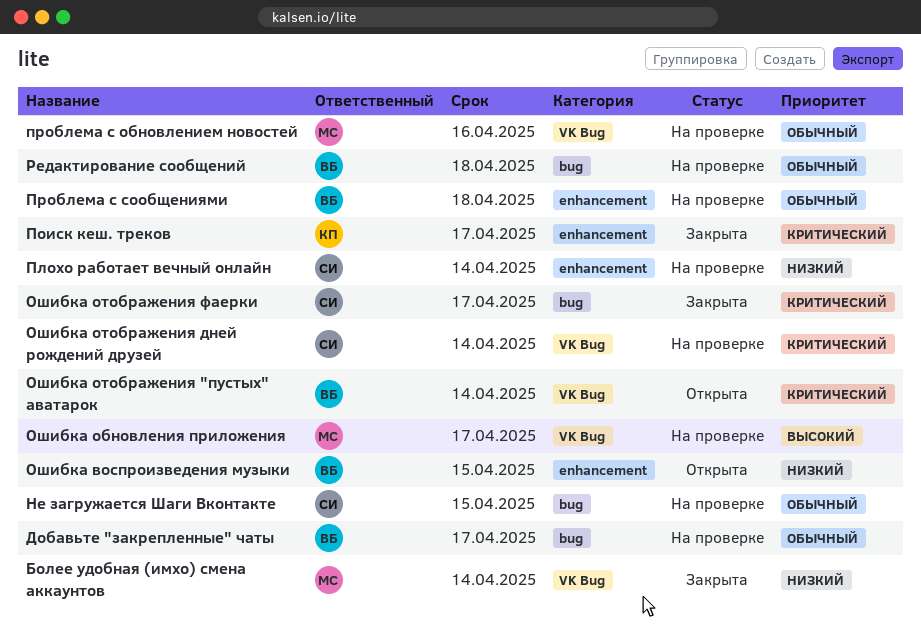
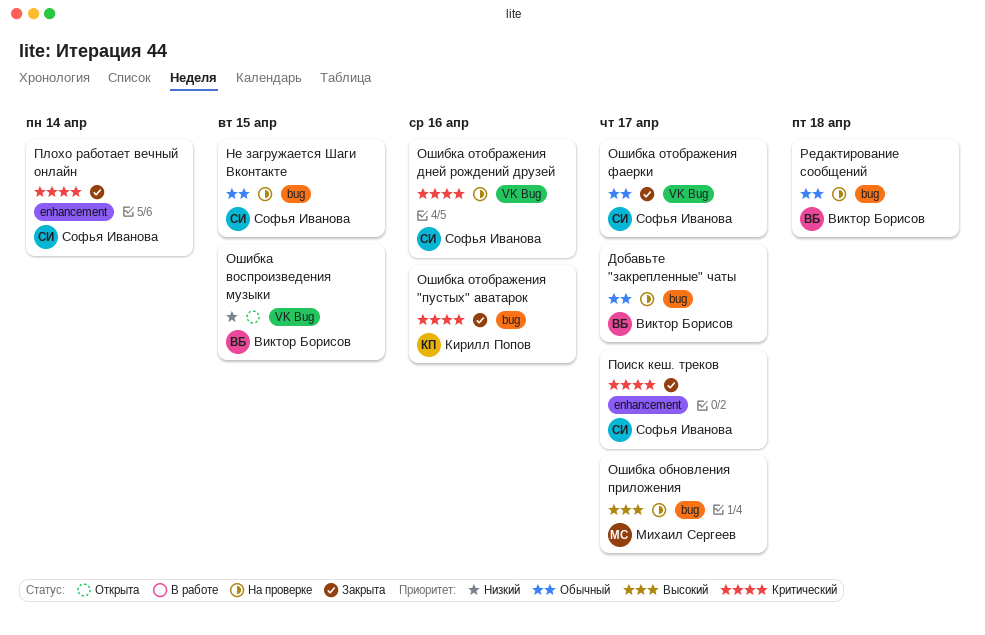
Более удобная (имхо) смена аккаунтов: present -> none
Ошибка воспроизведения музыки, label: enhancement -> VK Bug
Ошибка обновления приложения, label: VK Bug -> bug
Ошибка отображения "пустых" аватарок, status: Открыта -> Закрыта
Ошибка отображения "пустых" аватарок, owner: Виктор Борисов -> Кирилл Попов
Ошибка отображения "пустых" аватарок, label: VK Bug -> bug
Ошибка отображения "пустых" аватарок, due: Apr 14 -> Apr 16
Ошибка отображения дней рождений друзей, due: Apr 14 -> Apr 16
Ошибка отображения фаерки, priority: Критический -> Обычный
Ошибка отображения фаерки, label: bug -> VK Bug
Плохо работает вечный онлайн, status: На проверке -> Закрыта
Плохо работает вечный онлайн, priority: Низкий -> Критический
Поиск кеш. треков, owner: Кирилл Попов -> Софья Иванова
проблема с обновлением новостей: present -> none
Проблема с сообщениями: present -> none

